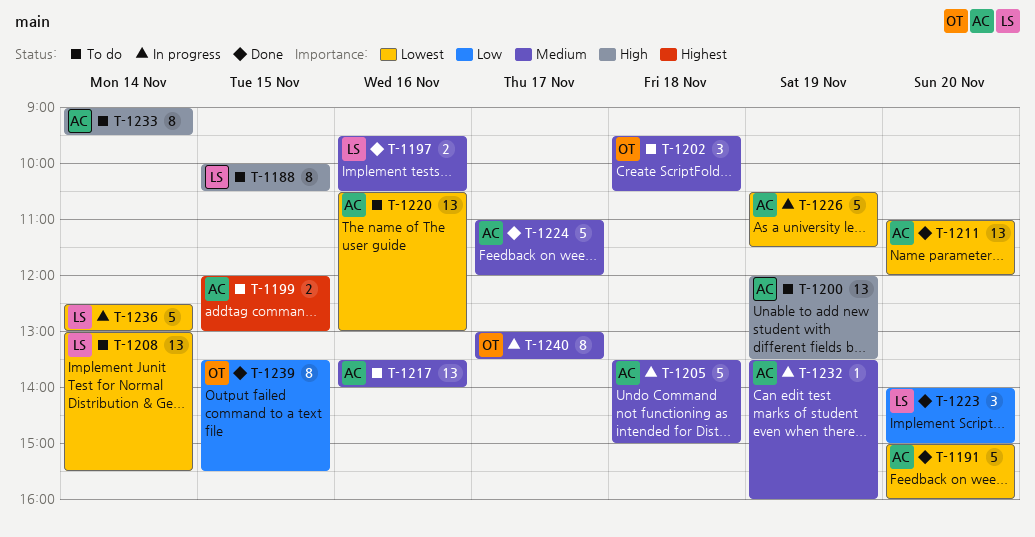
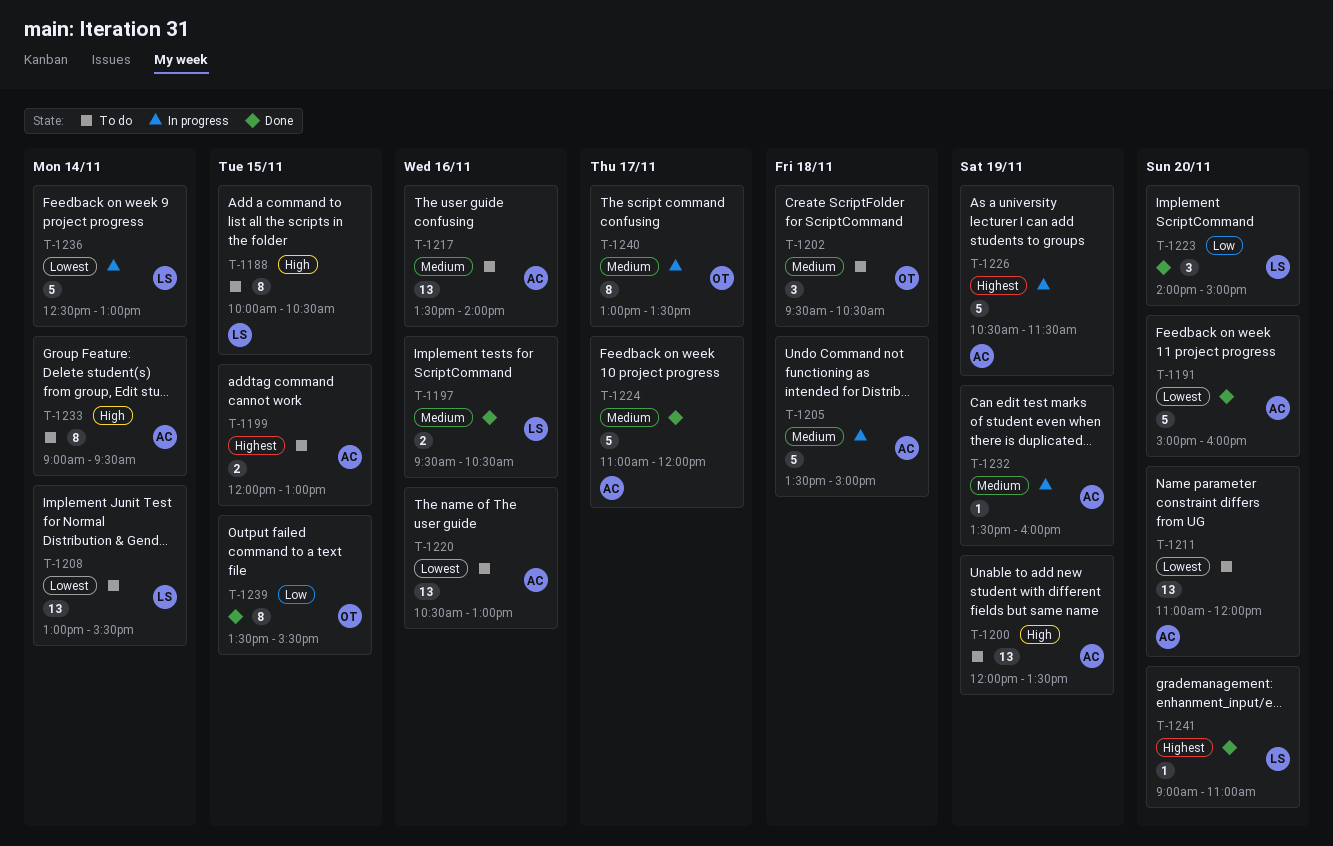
T-1211, status: Done -> To do
T-1226, priority: Lowest -> Highest
T-1241: none -> present

